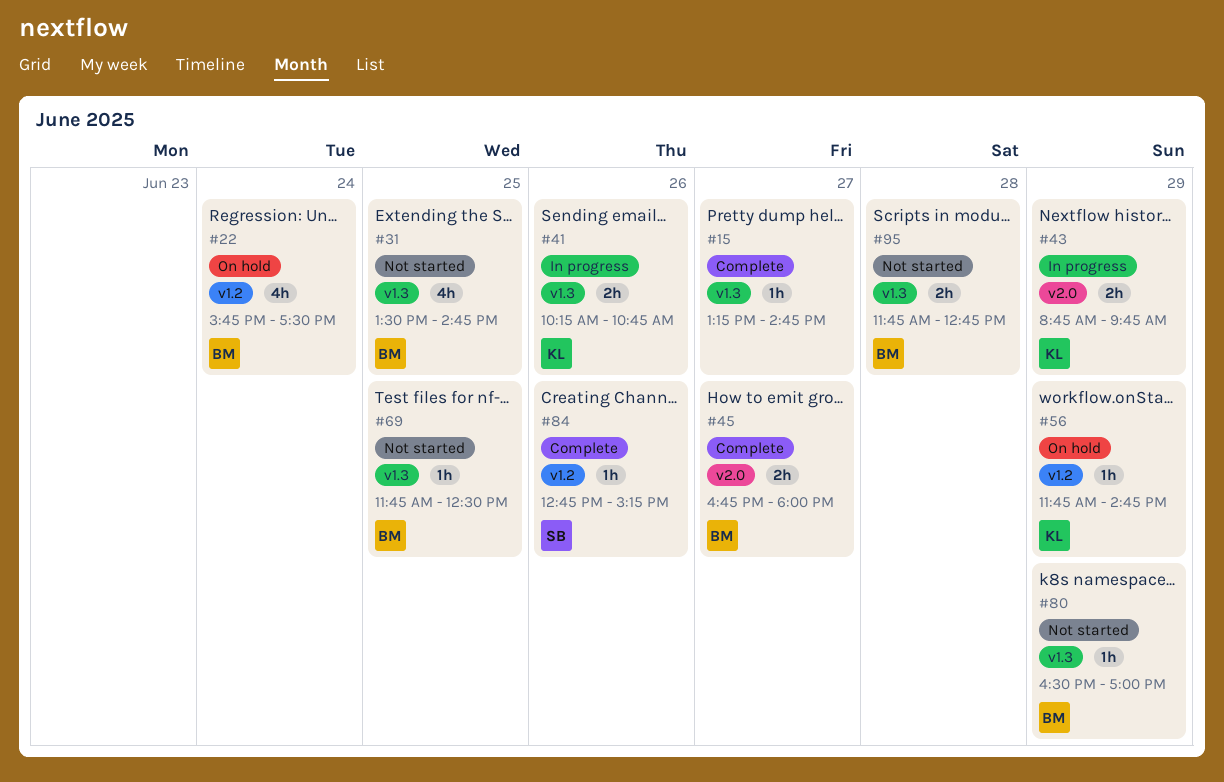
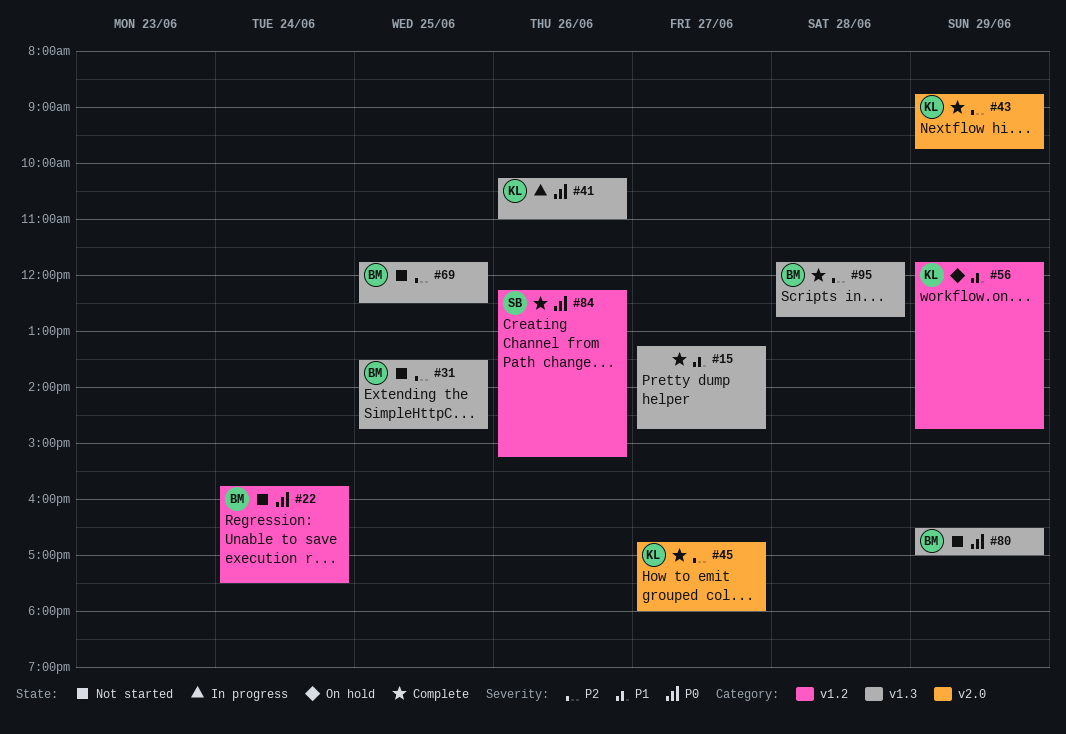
#22, status: On hold -> Not started
#41, ends: 10:45 -> 11:00
#43, status: In progress -> Complete
#45, owner: BM -> KL
#84, begins: 12:45 -> 12:15
#95, status: Not started -> Complete

